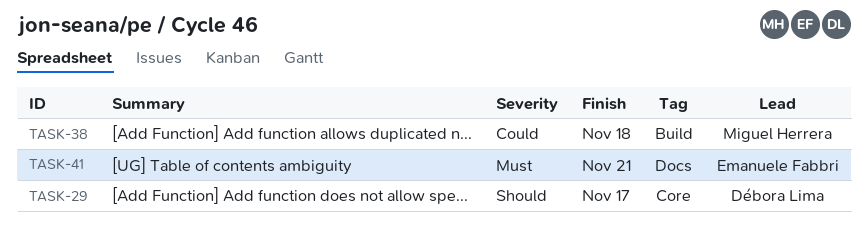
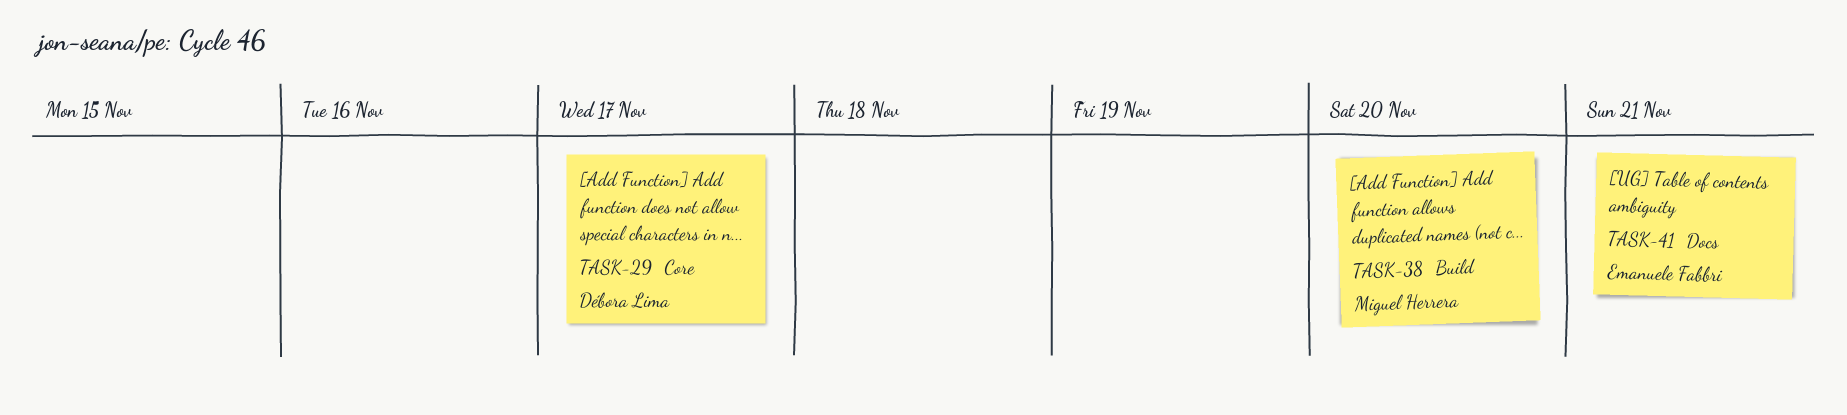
TASK-38, due: Nov 18 -> Nov 20

